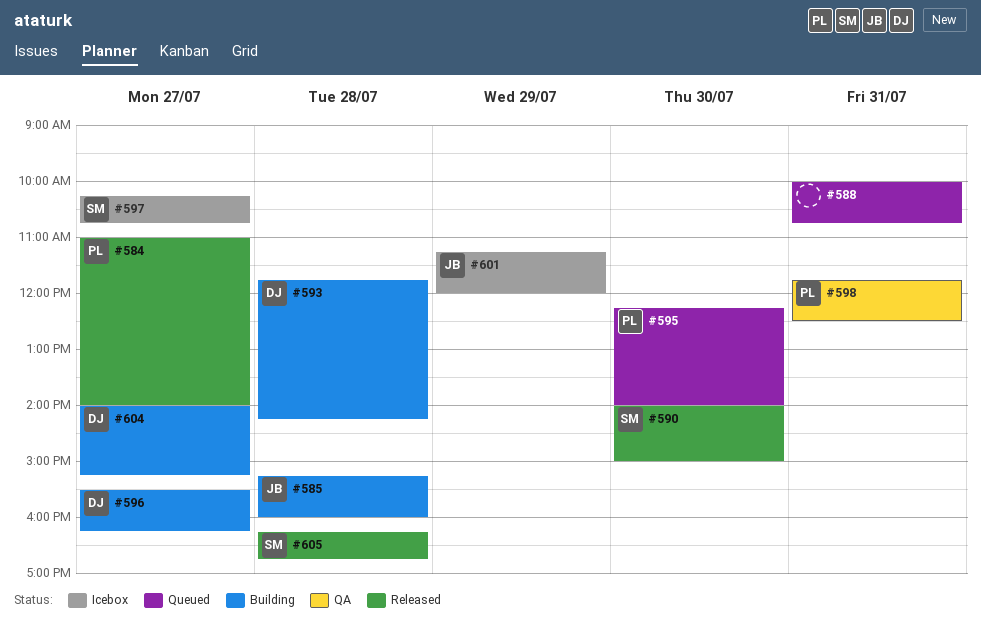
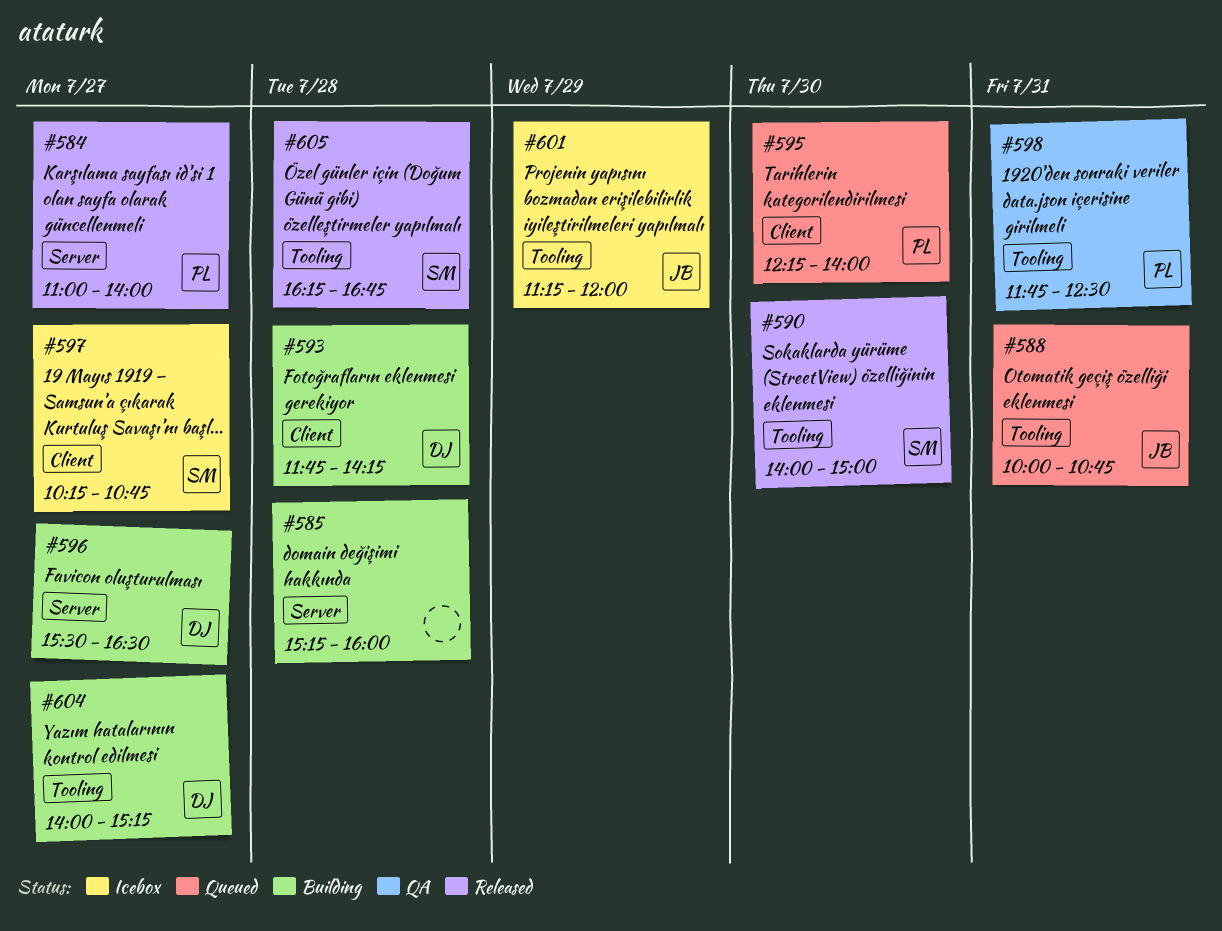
#585, owner: JB -> none
#588, owner: none -> JB
#596, ends: 16:15 -> 16:30

